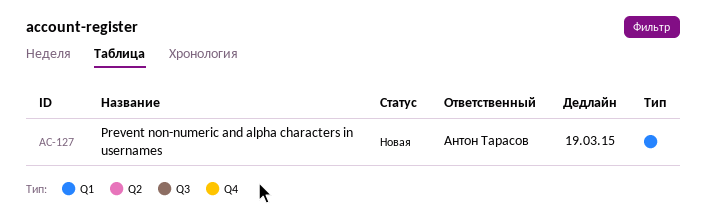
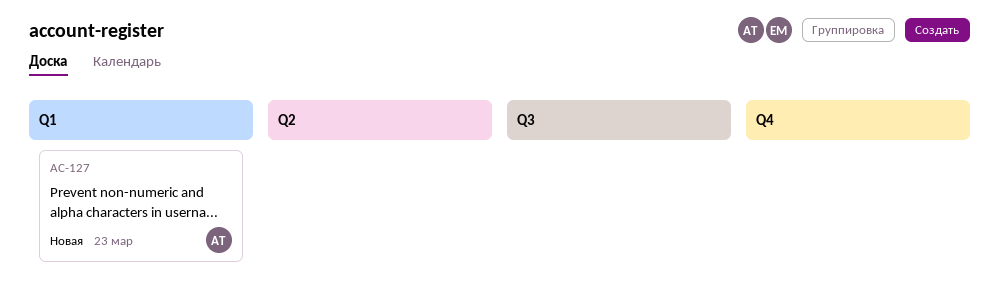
AC-127, due: Mar 19 -> Mar 23

